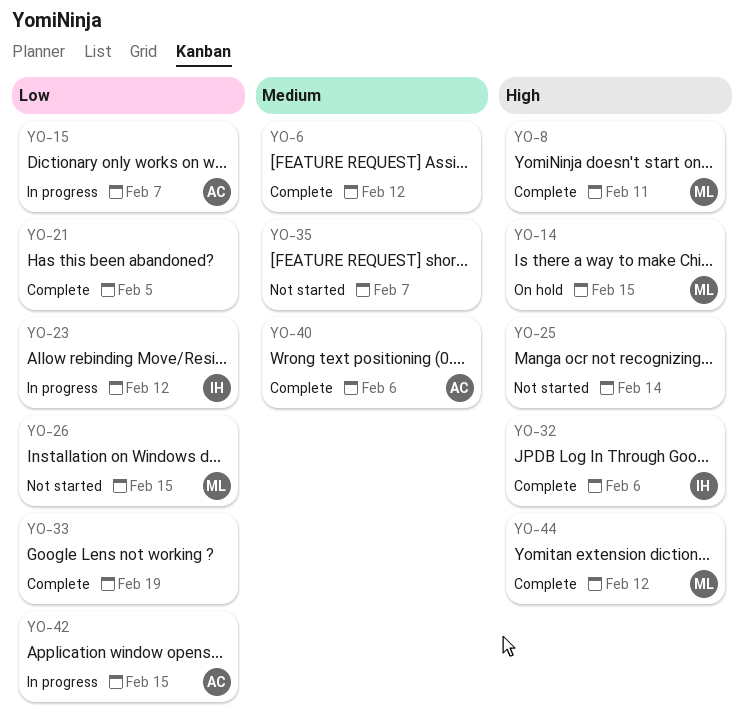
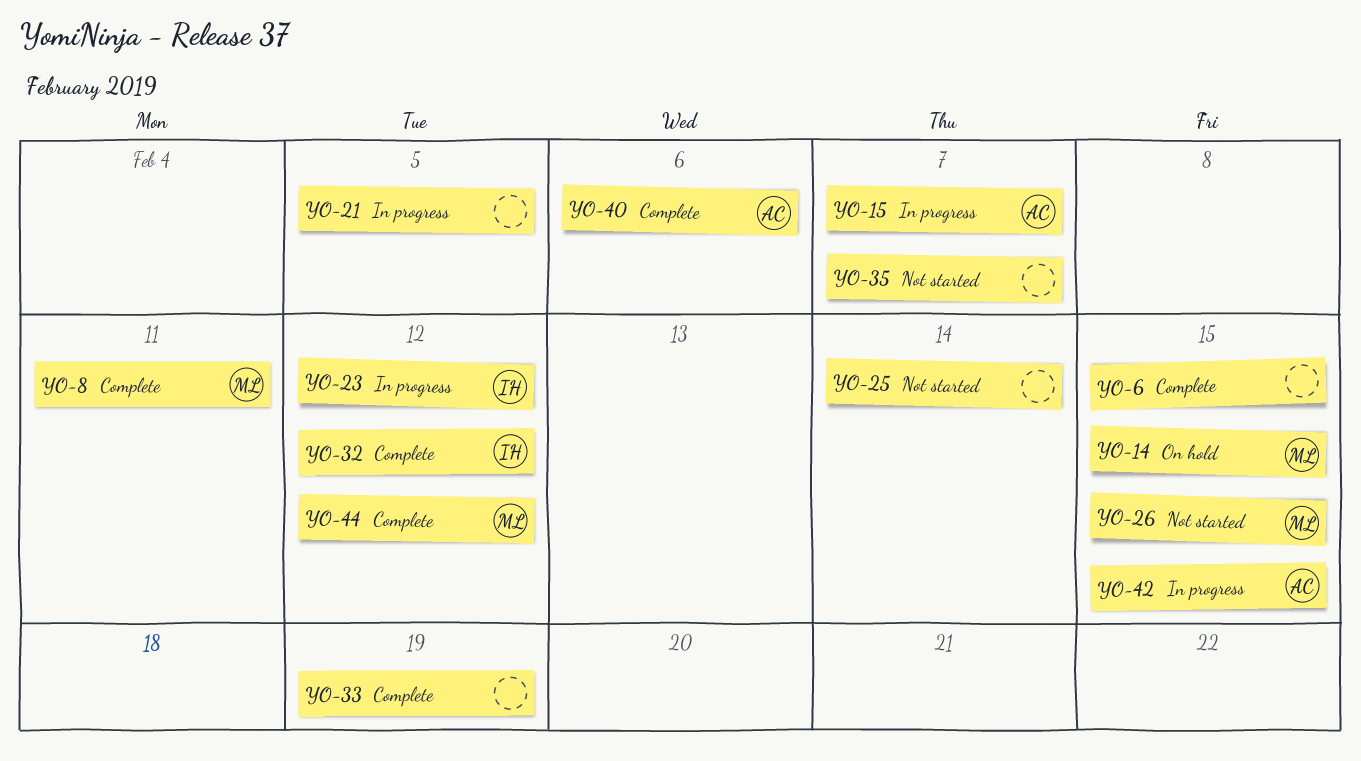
YO-6, due: Feb 12 -> Feb 15
YO-21, status: Complete -> In progress
YO-32, due: Feb 6 -> Feb 12

